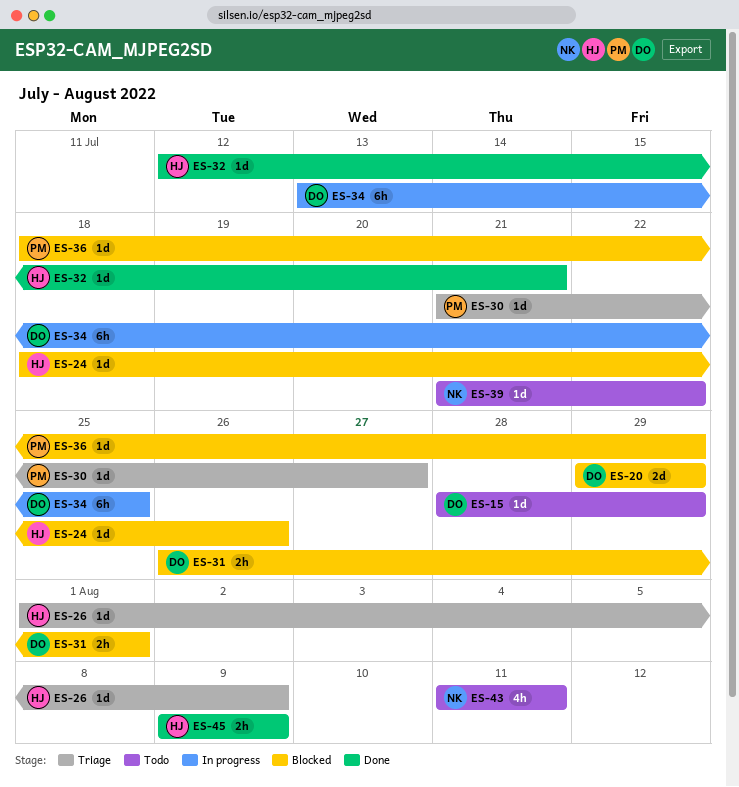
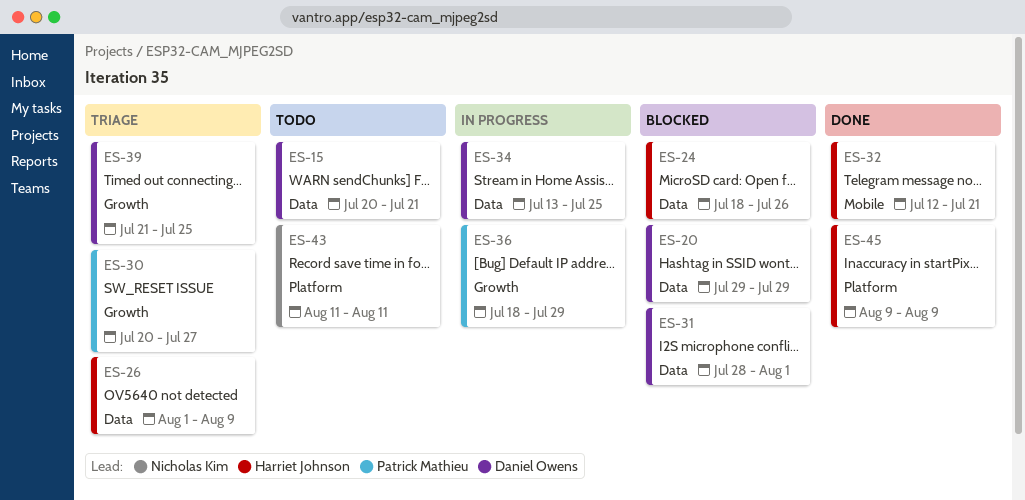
ES-15, start: Jul 28 -> Jul 20
ES-15, due: Jul 29 -> Jul 21
ES-30, start: Jul 21 -> Jul 20
ES-31, start: Jul 26 -> Jul 28
ES-36, status: Blocked -> In progress
ES-39, status: Todo -> Triage
ES-39, owner: Nicholas Kim -> Daniel Owens
ES-39, due: Jul 22 -> Jul 25

